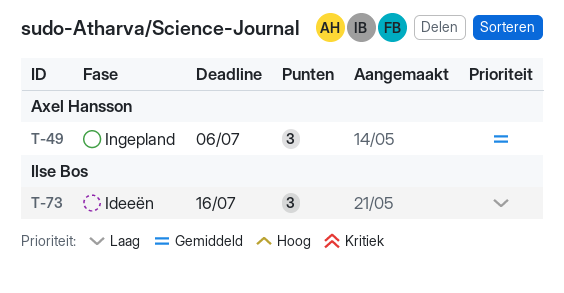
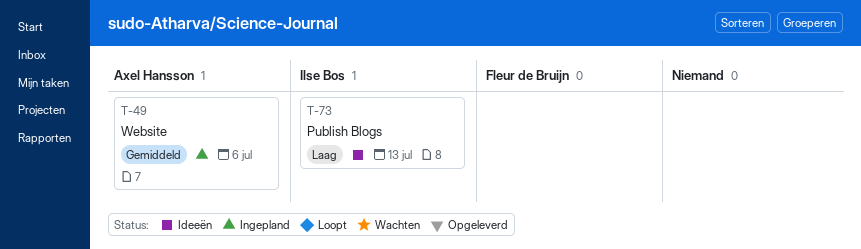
T-73, due: Jul 16 -> Jul 13

